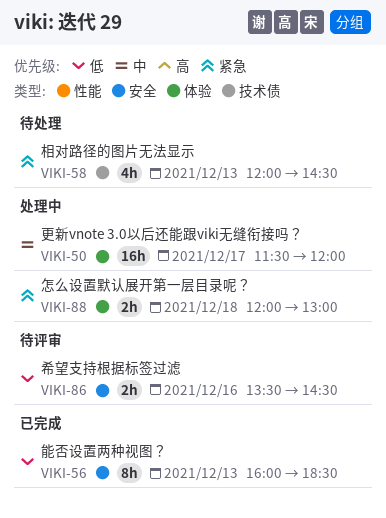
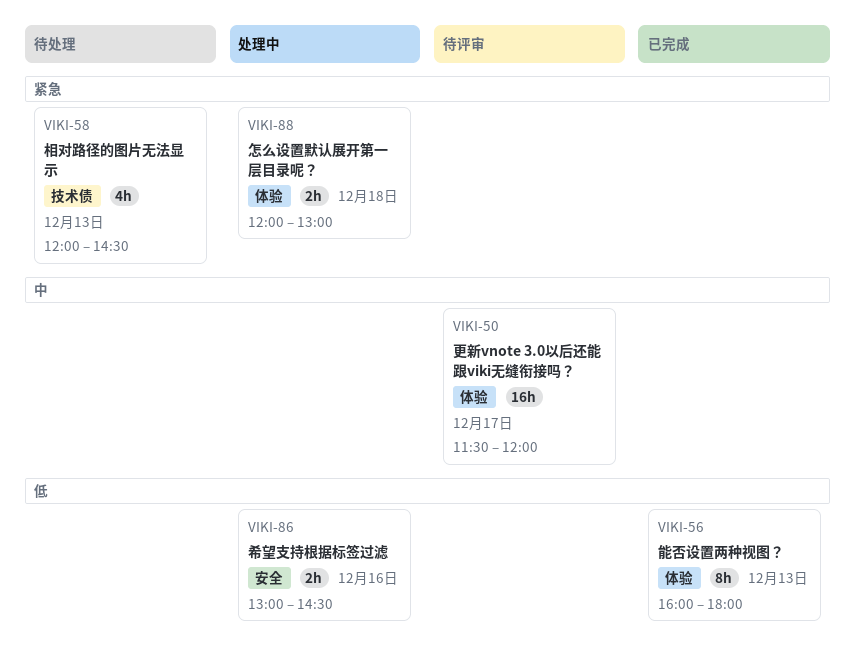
VIKI-50, status: 处理中 -> 待评审
VIKI-56, label: 安全 -> 体验
VIKI-56, ends: 18:30 -> 18:00
VIKI-86, status: 待评审 -> 处理中
VIKI-86, begins: 13:30 -> 13:00

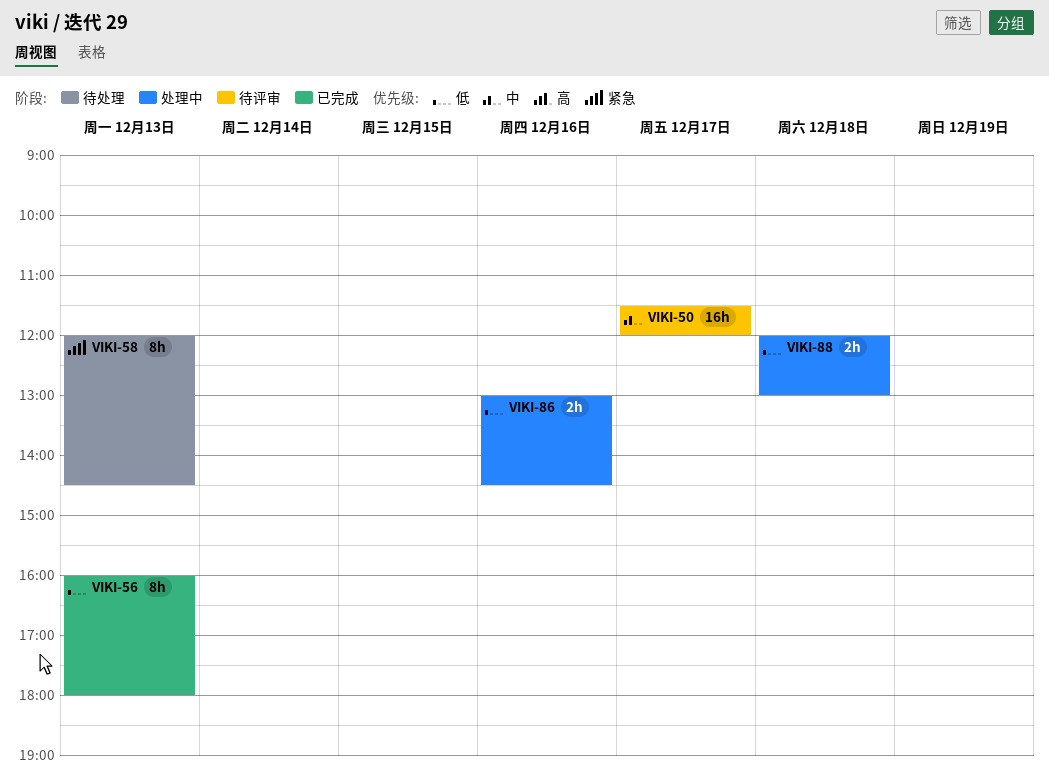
VIKI-58, estimate: 4h -> 8h
VIKI-88, priority: 紧急 -> 低

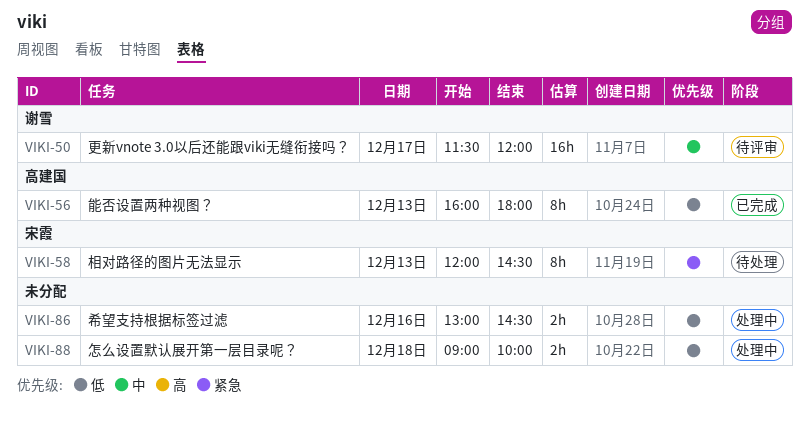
VIKI-88, begins: 12:00 -> 09:00
VIKI-88, ends: 13:00 -> 10:00

